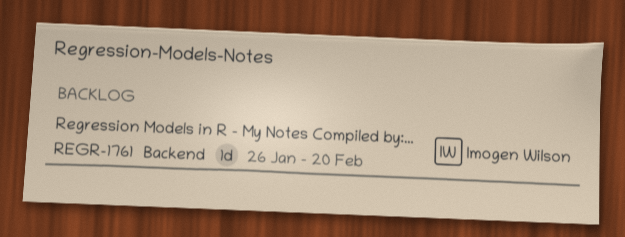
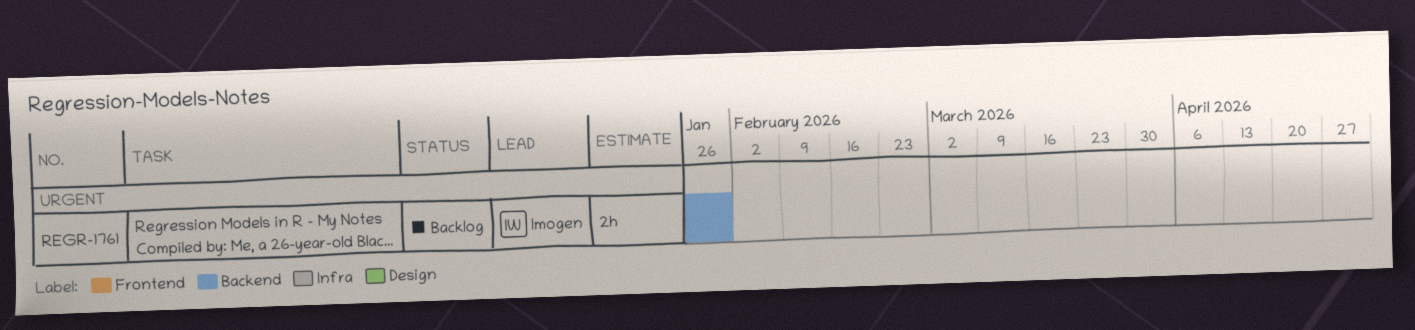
REGR-1761, estimate: 1d -> 2h
REGR-1761, due: Feb 20 -> Jan 30

